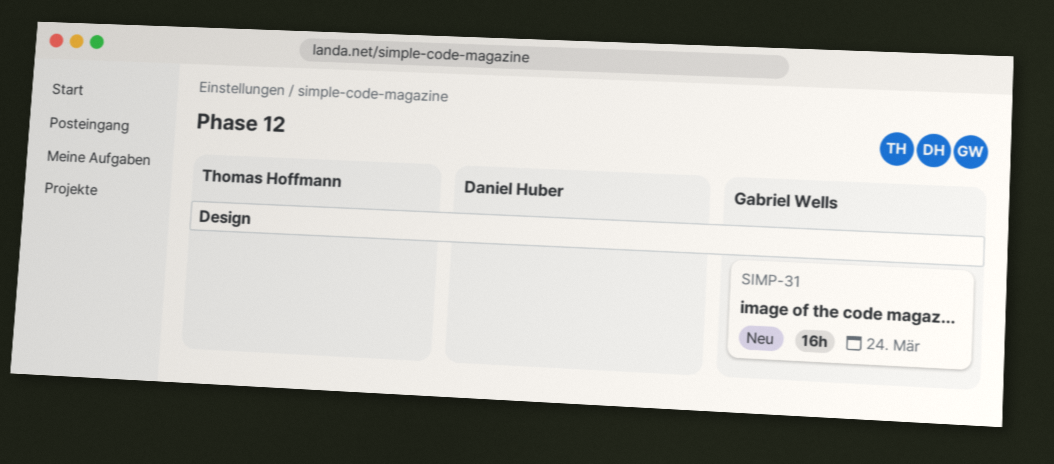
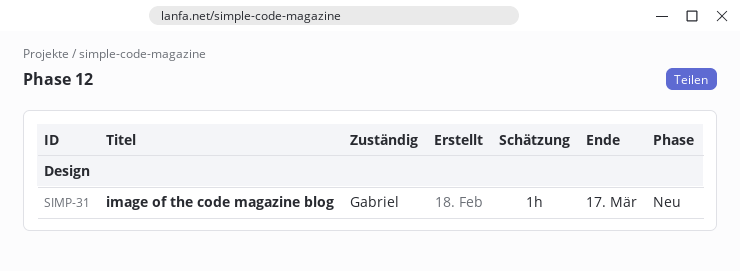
SIMP-31, estimate: 16h -> 1h
SIMP-31, due: Mar 24 -> Mar 17

